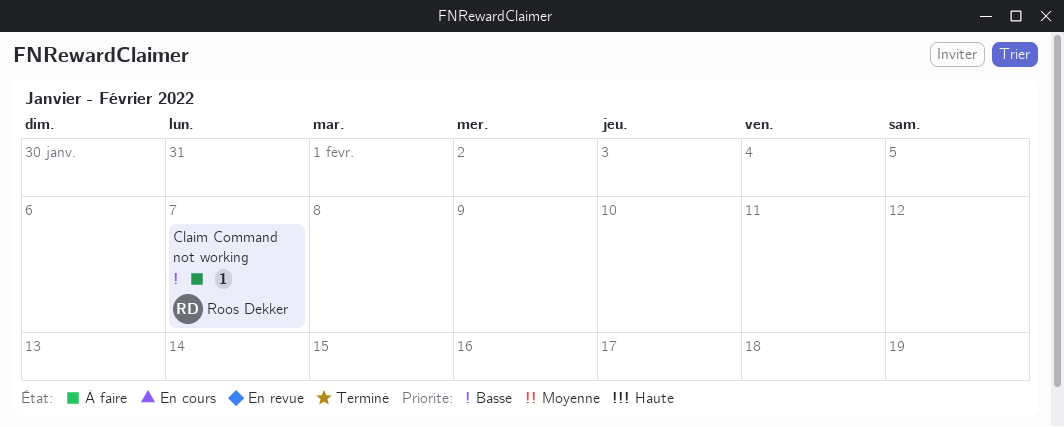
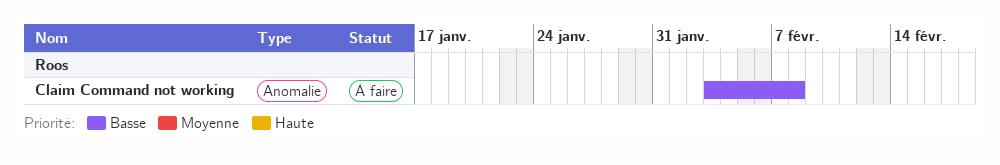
Claim Command not working, due: Feb 7 -> Feb 8

